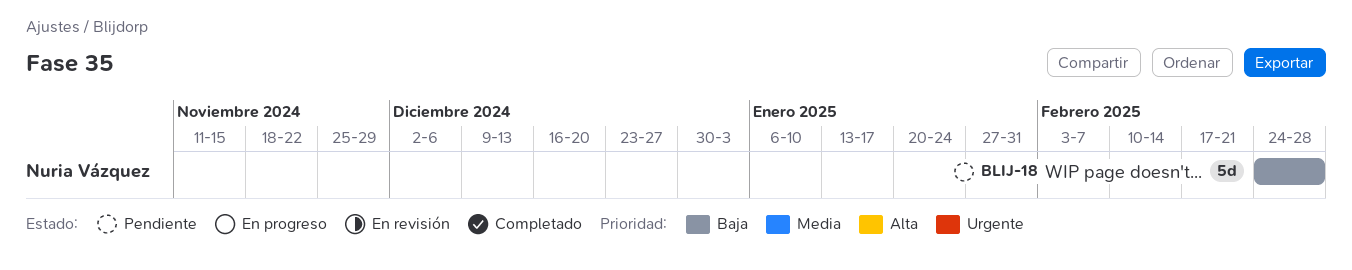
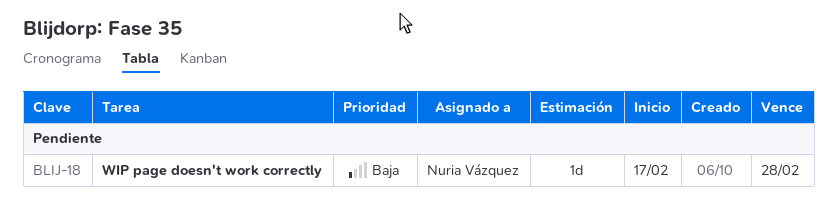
BLIJ-18, estimate: 5d -> 1d
BLIJ-18, start: Feb 24 -> Feb 17

